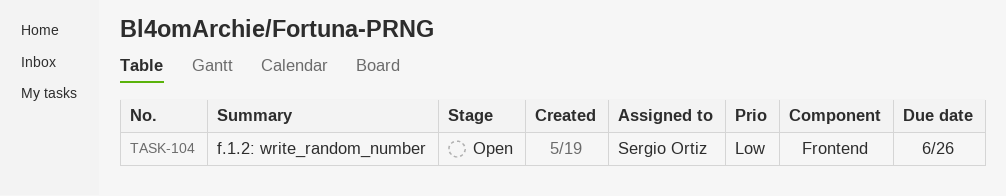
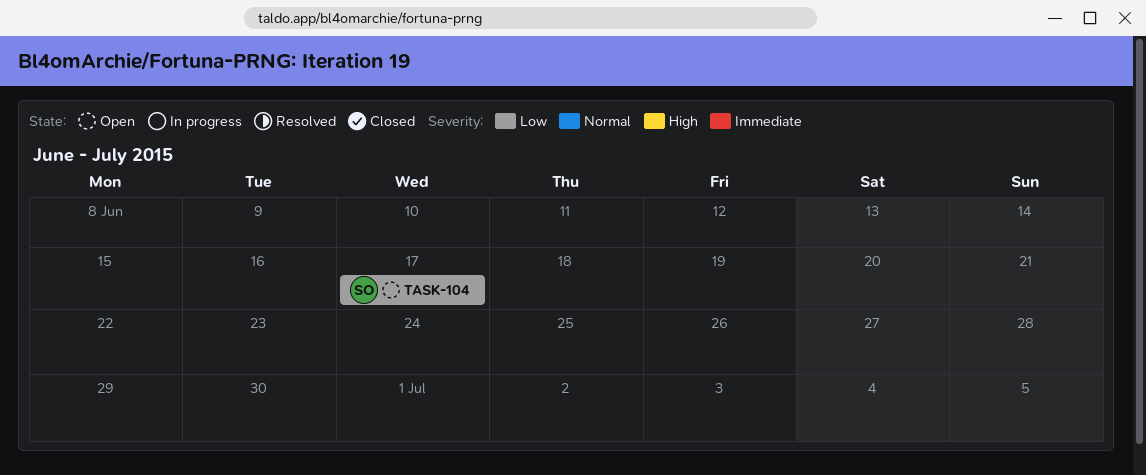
TASK-104, due: Jun 26 -> Jun 17

